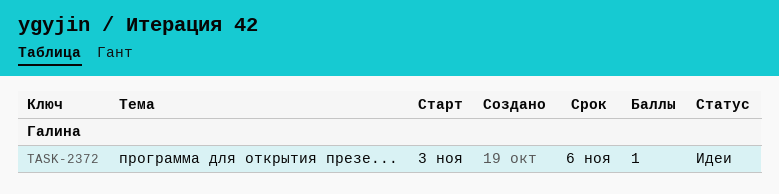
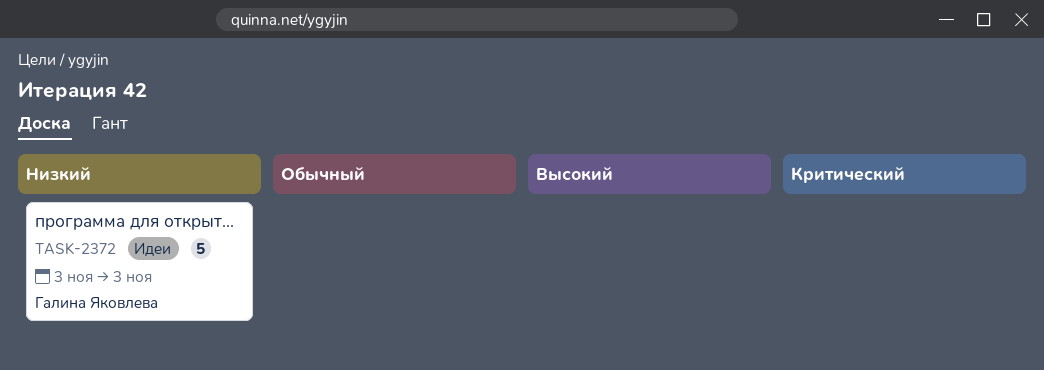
TASK-2372, estimate: 1 -> 5
TASK-2372, due: Nov 6 -> Nov 3

